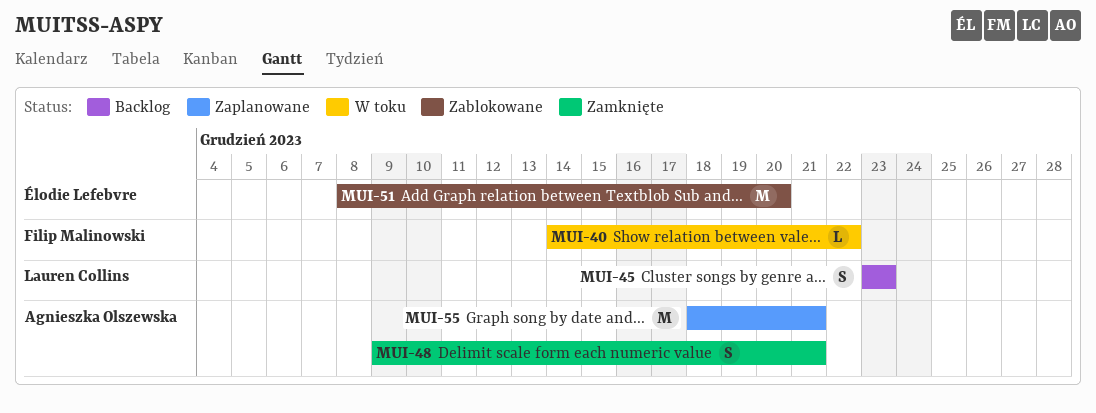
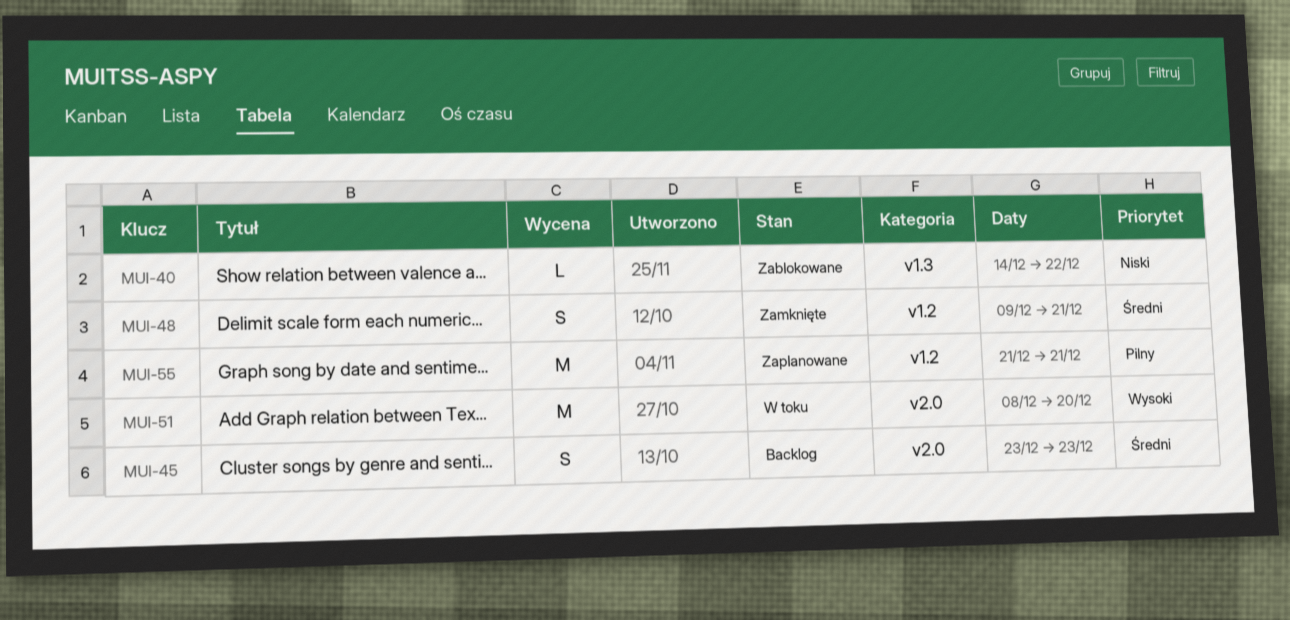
MUI-40, status: W toku -> Zablokowane
MUI-51, status: Zablokowane -> W toku
MUI-55, start: Dec 18 -> Dec 21

